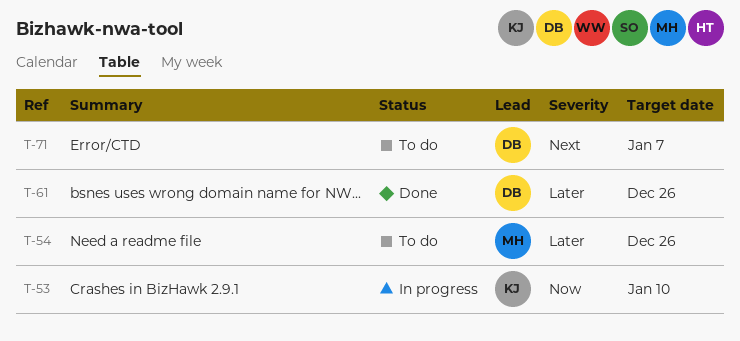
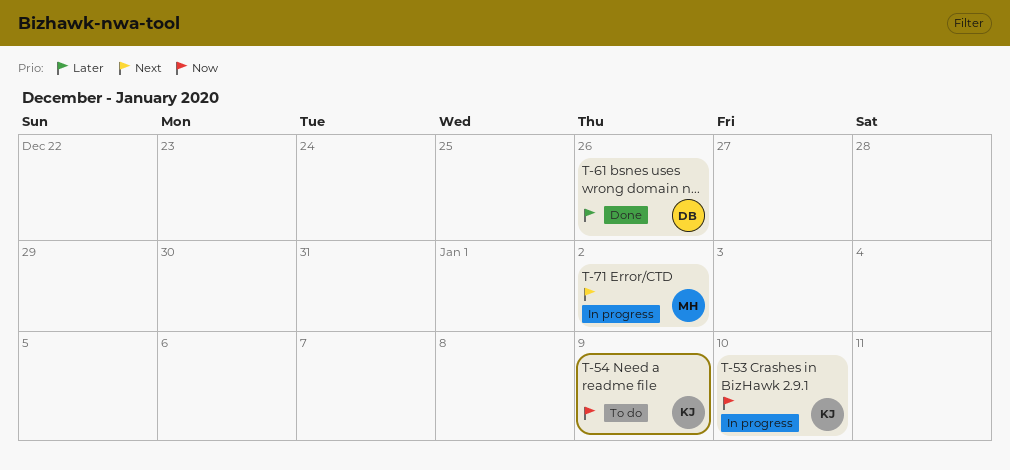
T-54, owner: MH -> KJ
T-54, priority: Later -> Now
T-54, due: Dec 26 -> Jan 9
T-71, status: To do -> In progress
T-71, owner: DB -> MH
T-71, due: Jan 7 -> Jan 2

